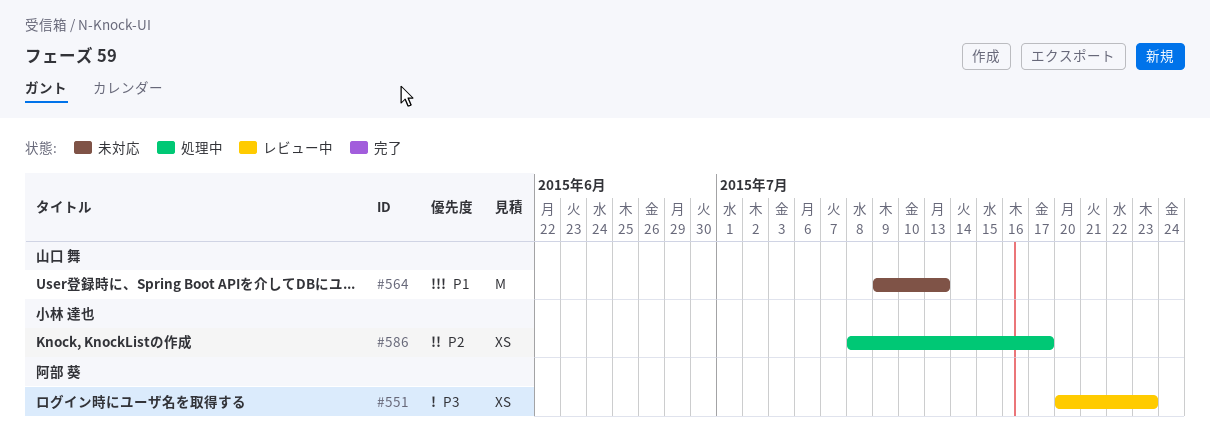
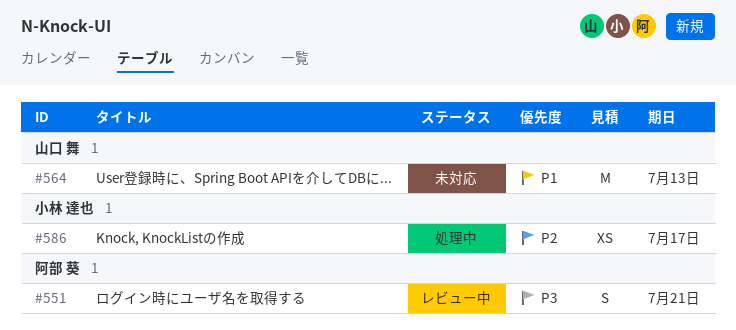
#551, estimate: XS -> S
#551, due: Jul 23 -> Jul 21

